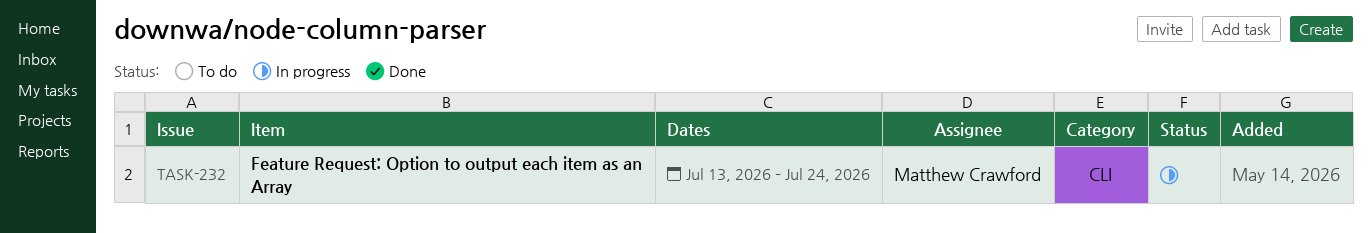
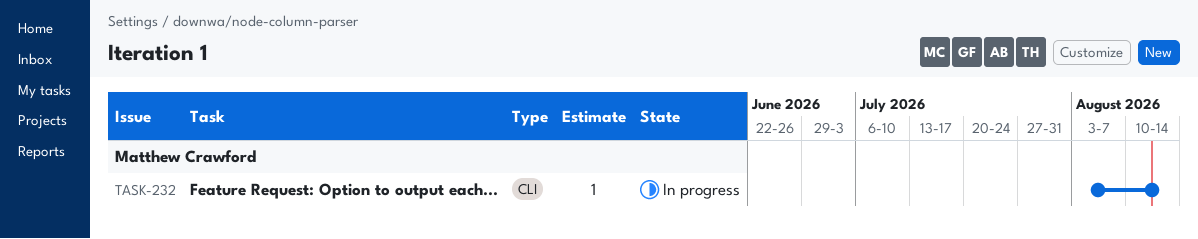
TASK-232, start: Jul 13 -> Aug 3
TASK-232, due: Jul 24 -> Aug 14

